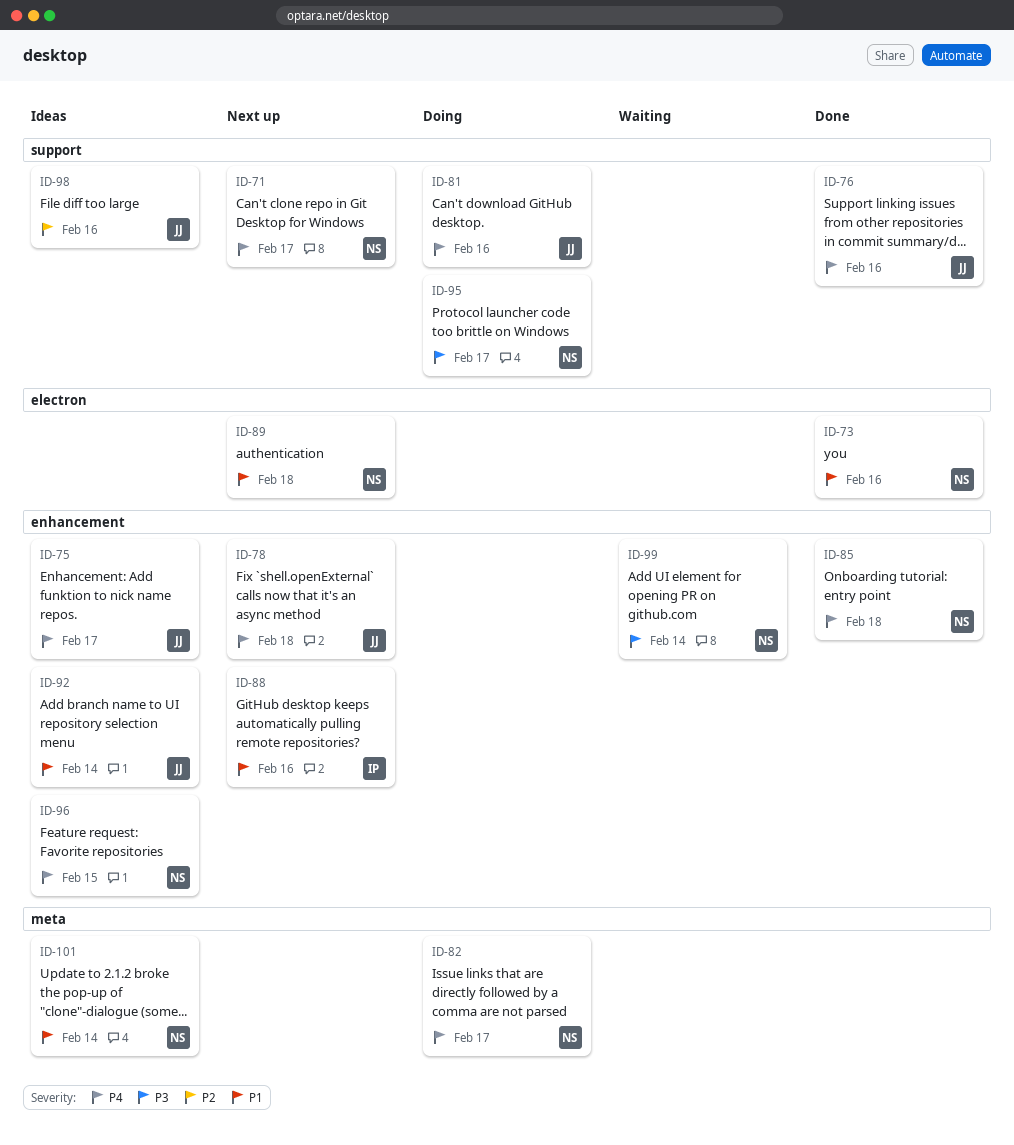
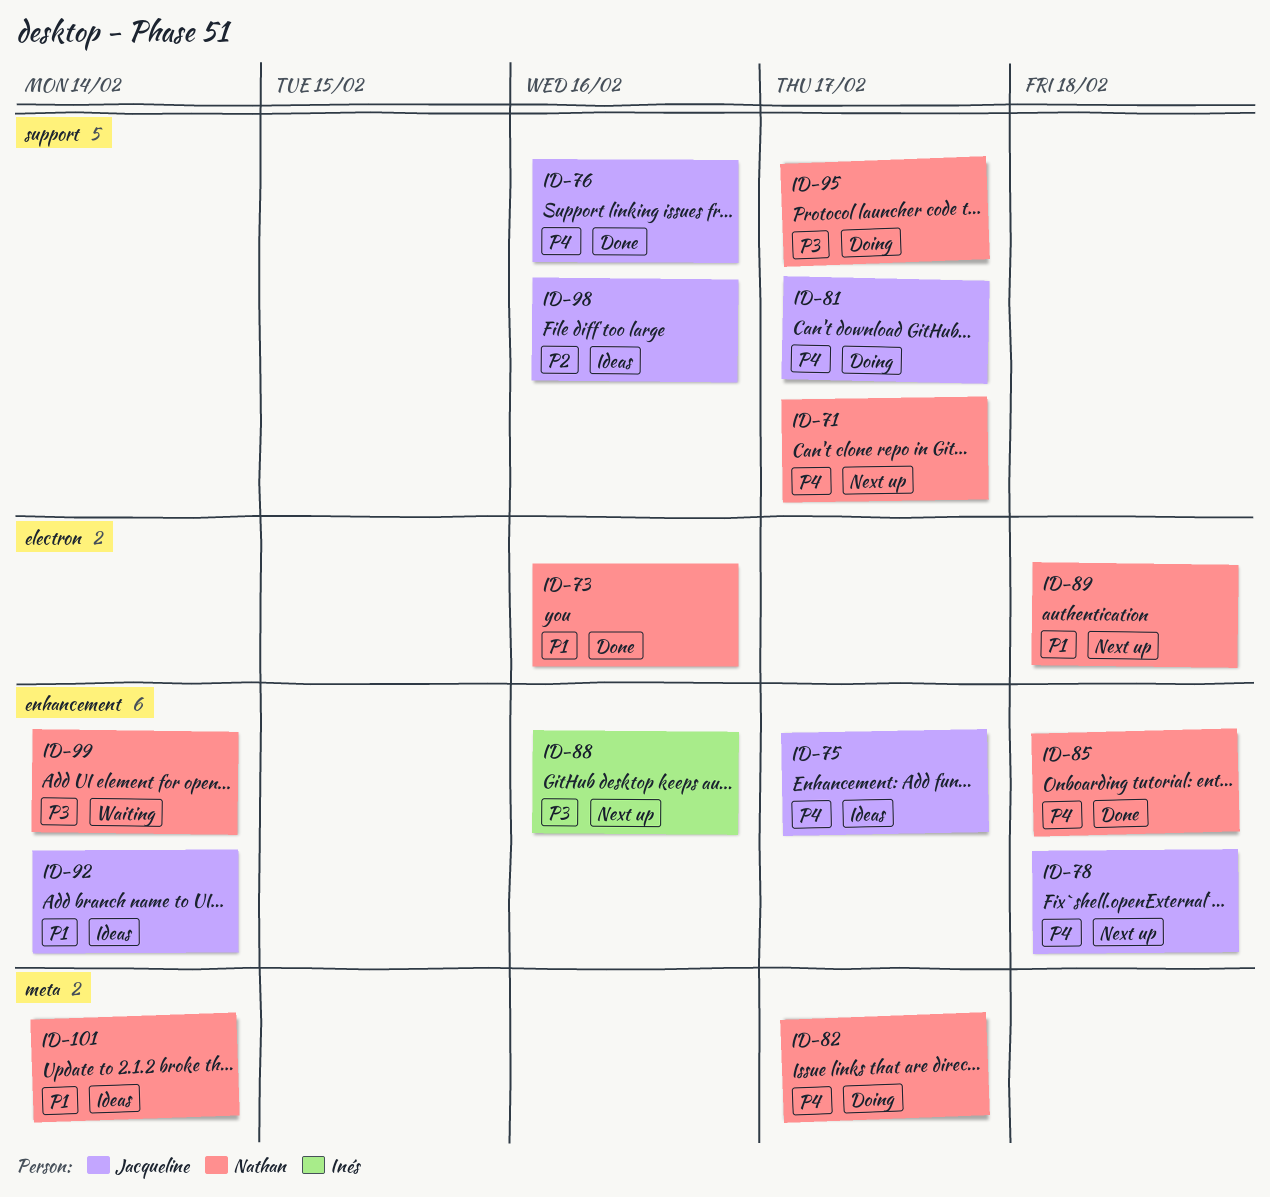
ID-81, due: Feb 16 -> Feb 17
ID-88, priority: P1 -> P3
ID-96: present -> none

